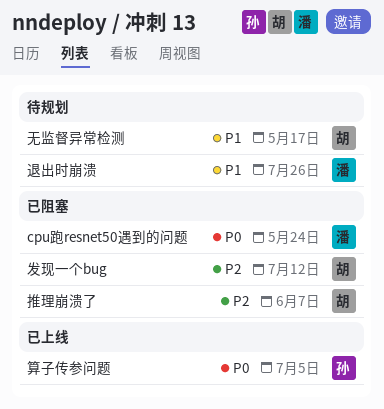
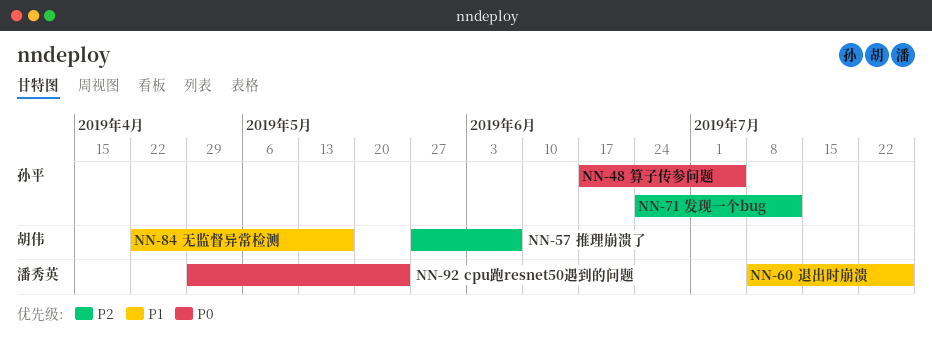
发现一个bug, owner: 胡伟 -> 孙平

